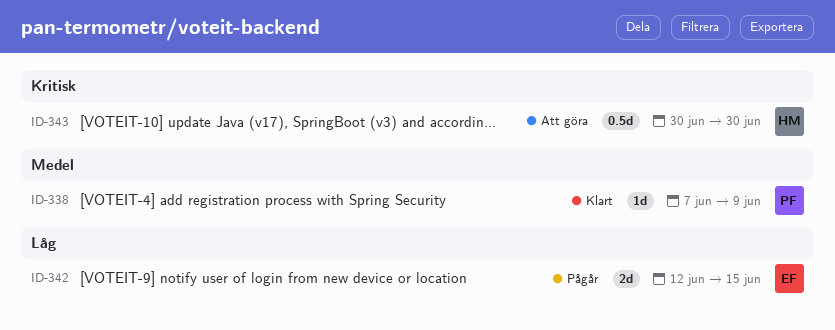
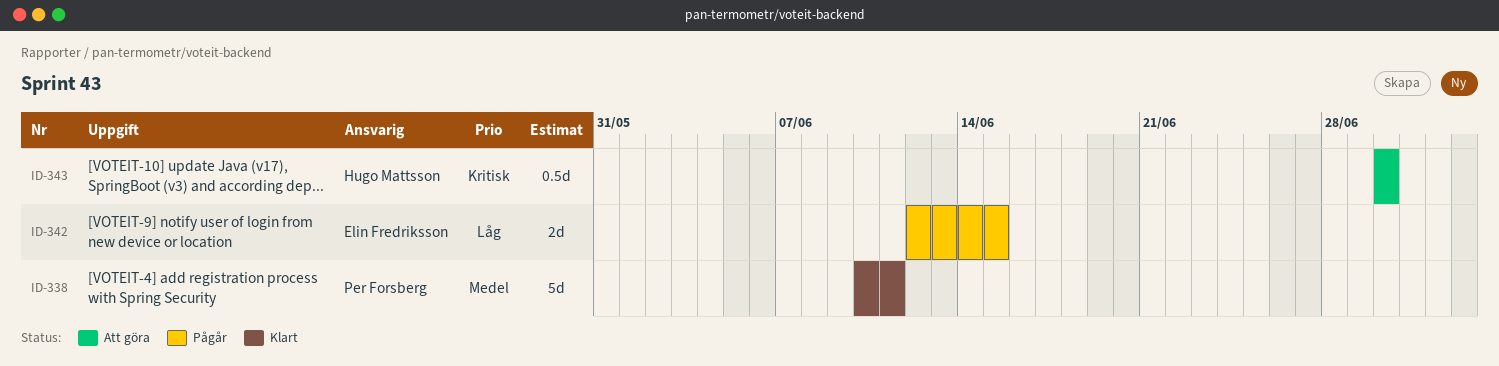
ID-338, estimate: 1d -> 5d
ID-338, start: Jun 7 -> Jun 10
ID-338, due: Jun 9 -> Jun 11

